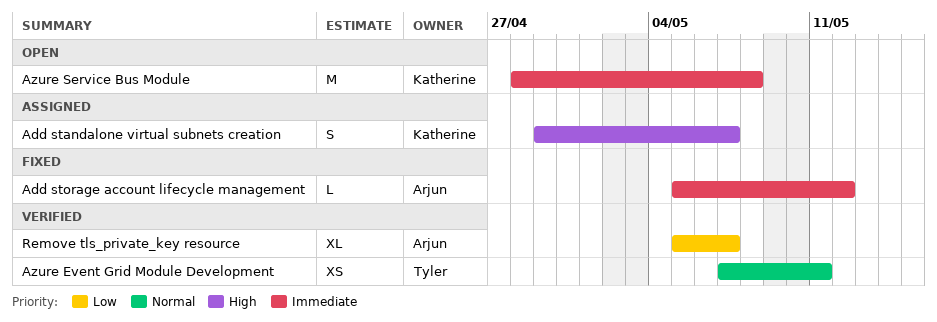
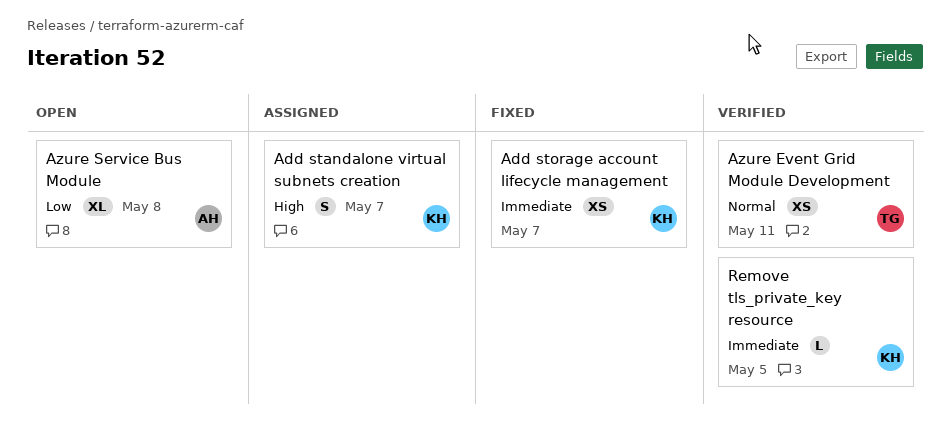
Add storage account lifecycle management, owner: Arjun -> Katherine
Add storage account lifecycle management, estimate: L -> XS
Add storage account lifecycle management, due: May 12 -> May 7
Azure Service Bus Module, owner: Katherine -> Arjun
Azure Service Bus Module, priority: Immediate -> Low
Azure Service Bus Module, estimate: M -> XL
Remove tls_private_key resource, owner: Arjun -> Katherine
Remove tls_private_key resource, priority: Low -> Immediate
Remove tls_private_key resource, estimate: XL -> L
Remove tls_private_key resource, due: May 7 -> May 5

